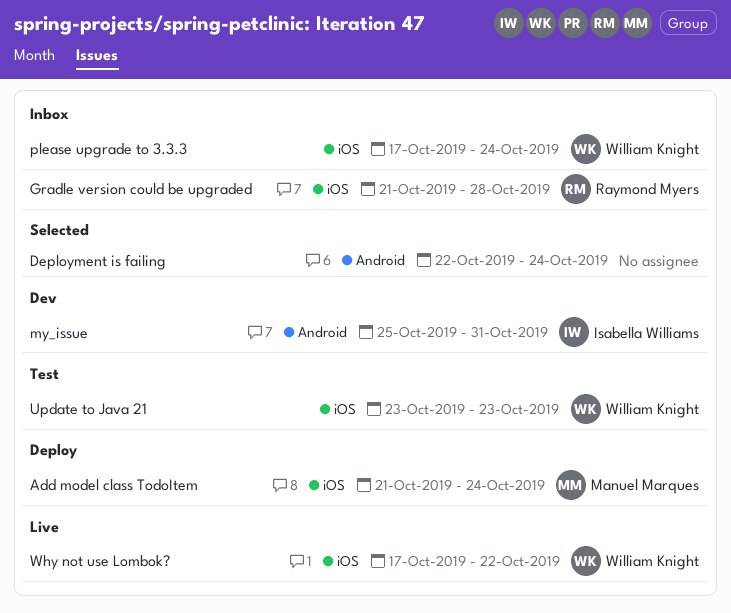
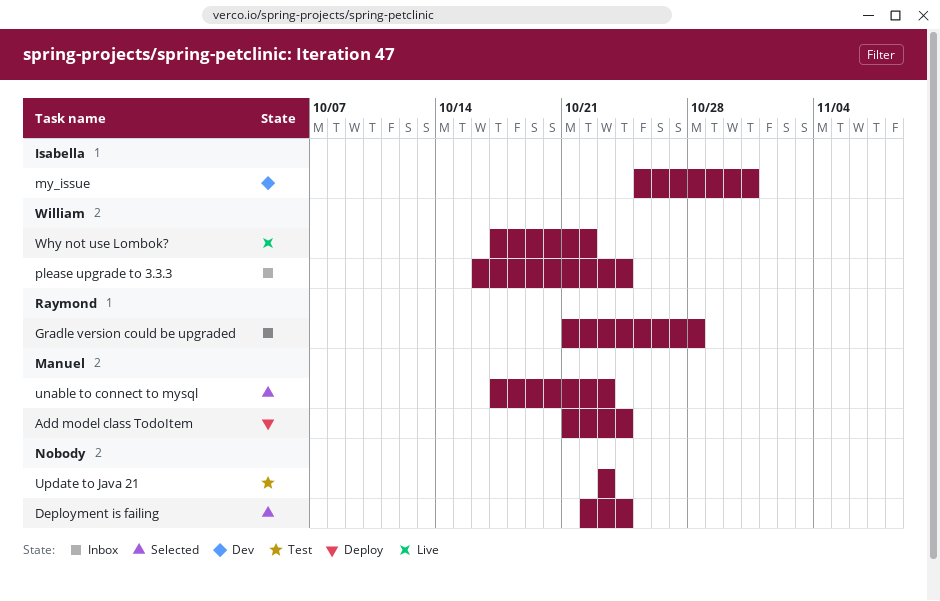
please upgrade to 3.3.3, start: Oct 17 -> Oct 16
unable to connect to mysql: none -> present
Update to Java 21, owner: William Knight -> none

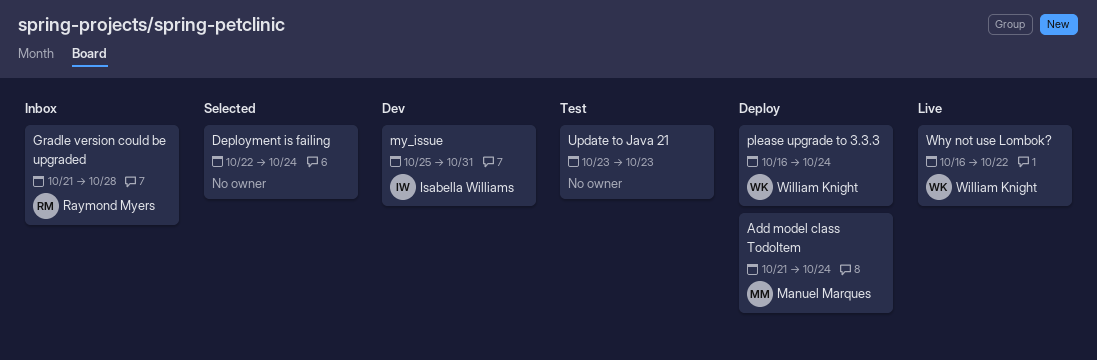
please upgrade to 3.3.3, status: Inbox -> Deploy
unable to connect to mysql: present -> none
Why not use Lombok?, start: Oct 17 -> Oct 16

